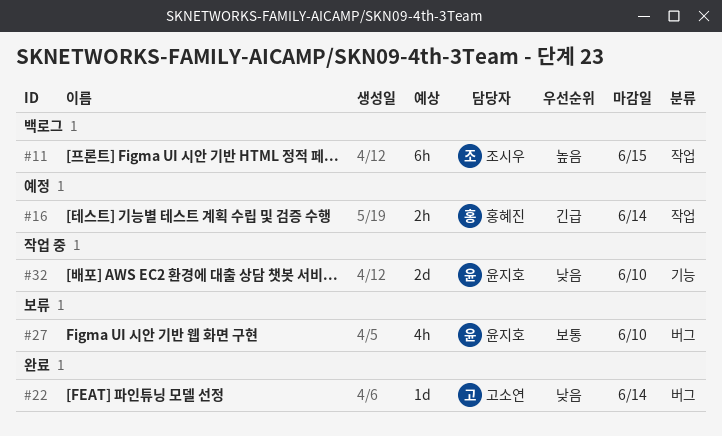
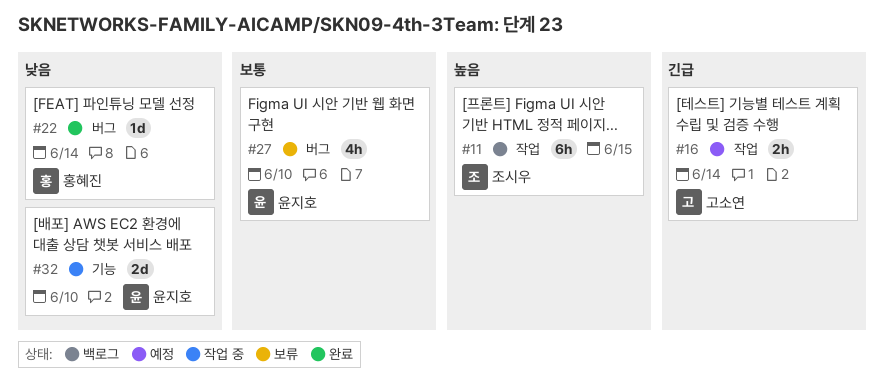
#16, owner: 홍혜진 -> 고소연
#22, owner: 고소연 -> 홍혜진

